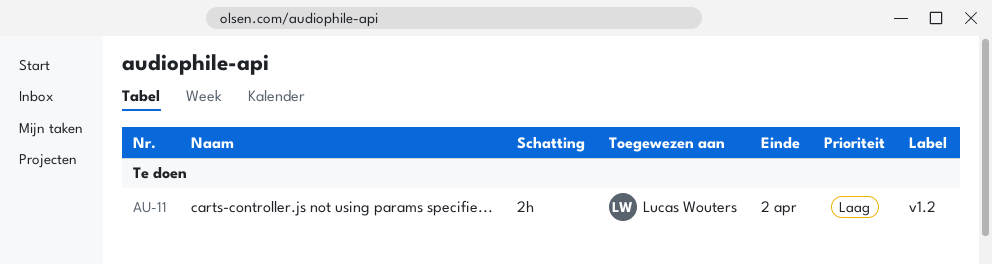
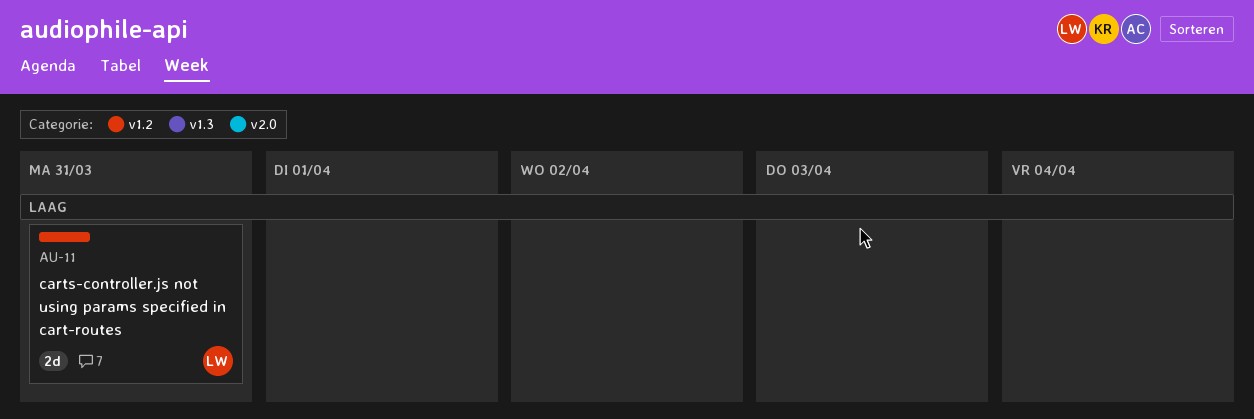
AU-11, estimate: 2h -> 2d
AU-11, due: Apr 2 -> Mar 31

